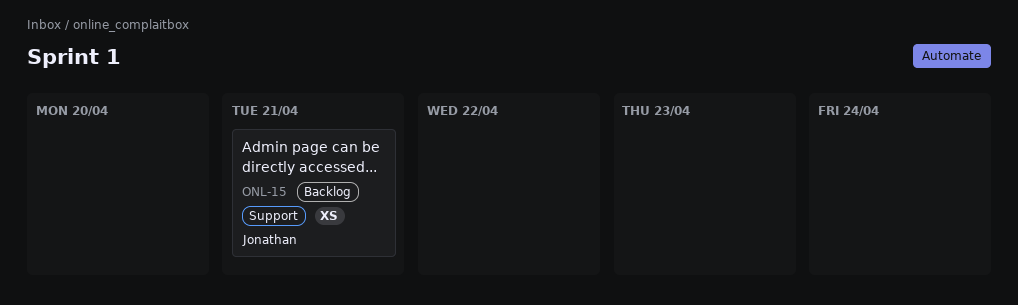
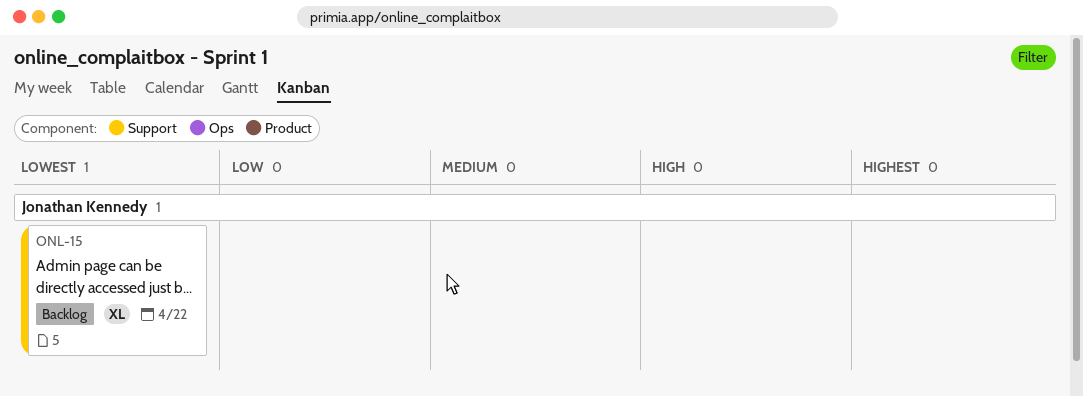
ONL-15, estimate: XS -> XL
ONL-15, due: Apr 21 -> Apr 22

